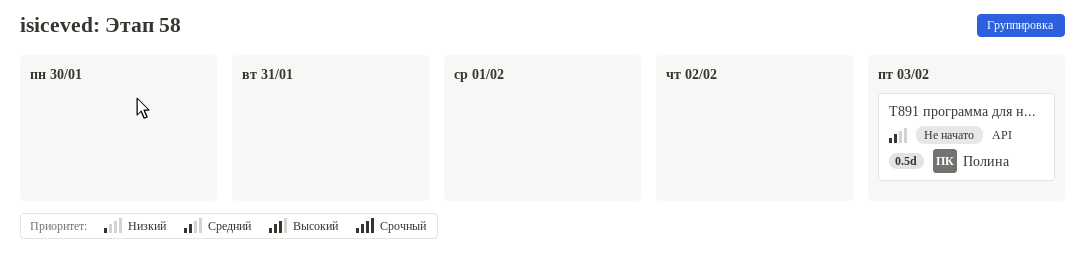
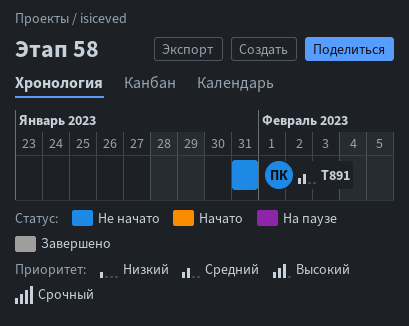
T891, due: Feb 3 -> Jan 31

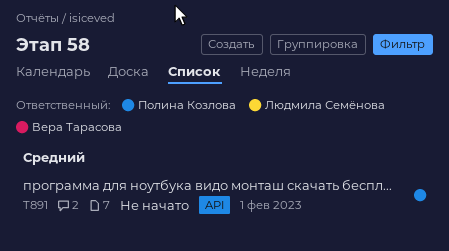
T891, due: Jan 31 -> Feb 1

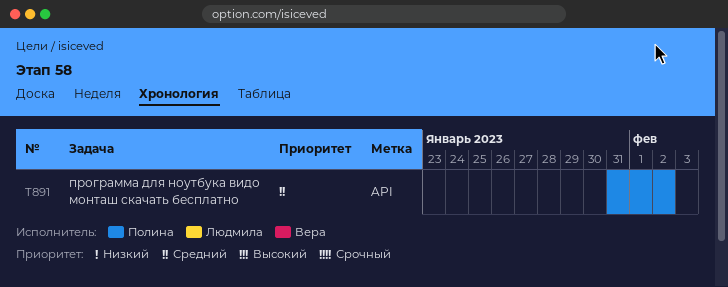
T891, due: Feb 1 -> Feb 2

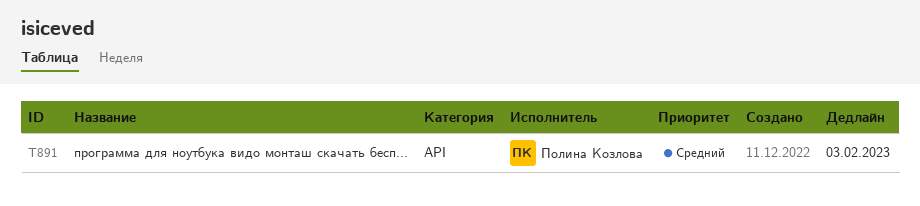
T891, due: Feb 2 -> Feb 3

